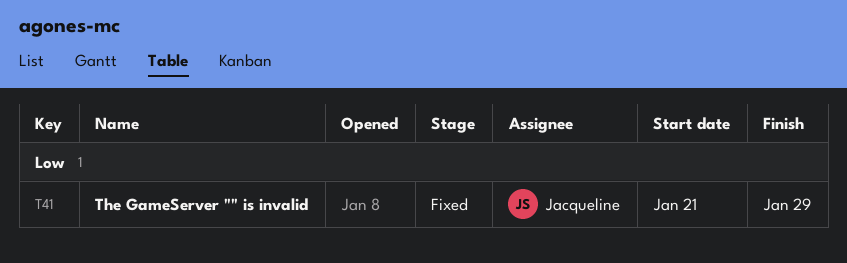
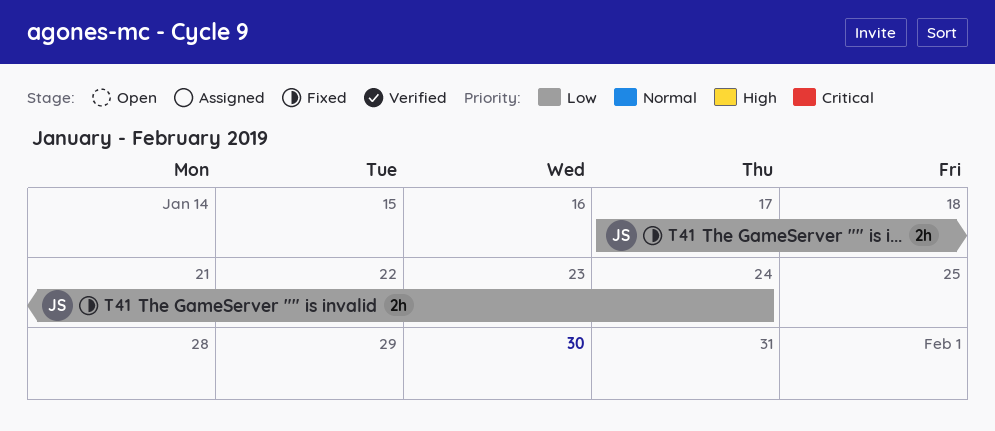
T41, start: Jan 21 -> Jan 17
T41, due: Jan 29 -> Jan 24

